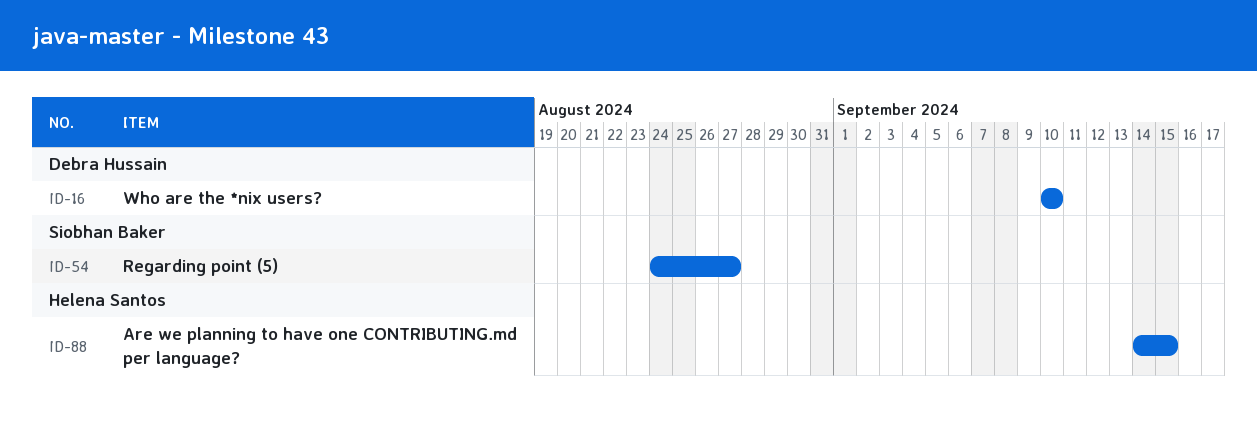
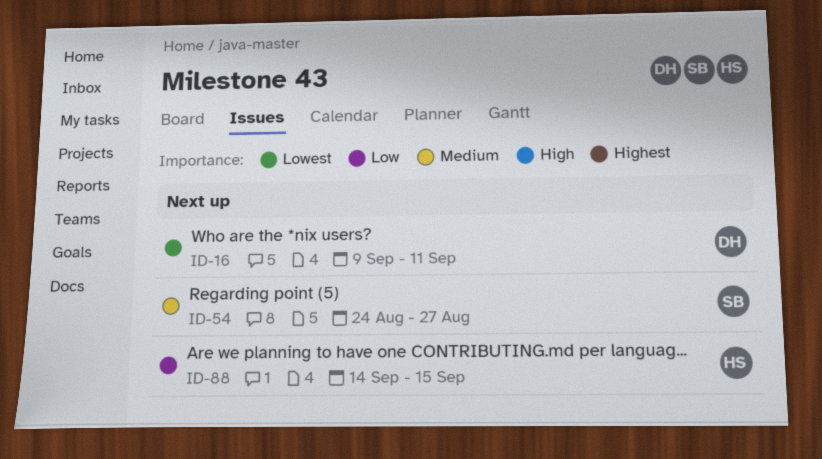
ID-16, start: Sep 10 -> Sep 9
ID-16, due: Sep 10 -> Sep 11

